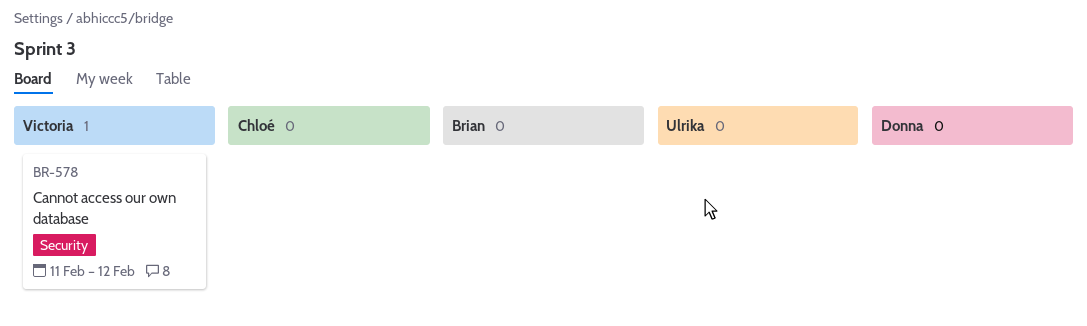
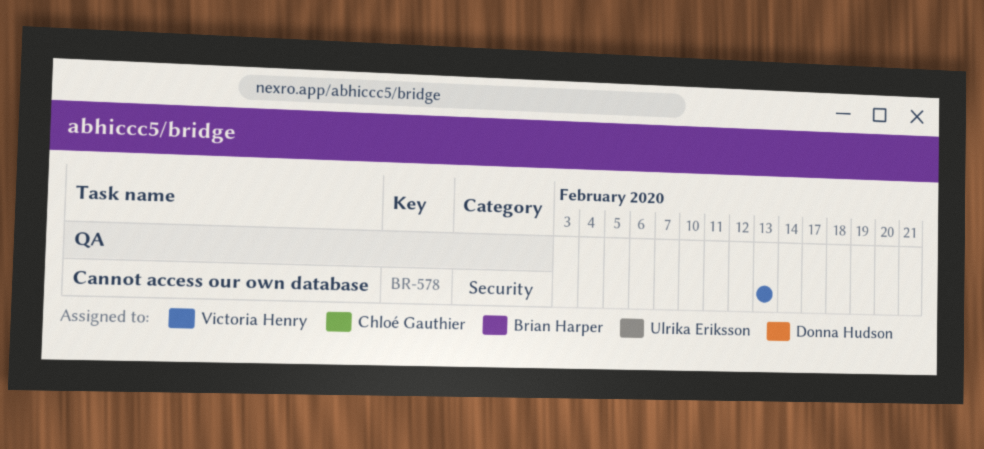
BR-578, start: Feb 11 -> Feb 13
BR-578, due: Feb 12 -> Feb 13

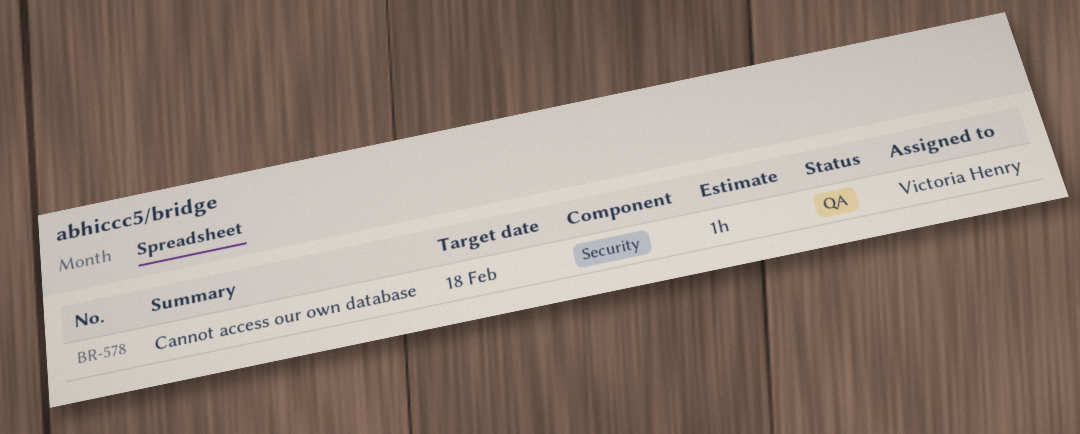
BR-578, due: Feb 13 -> Feb 18

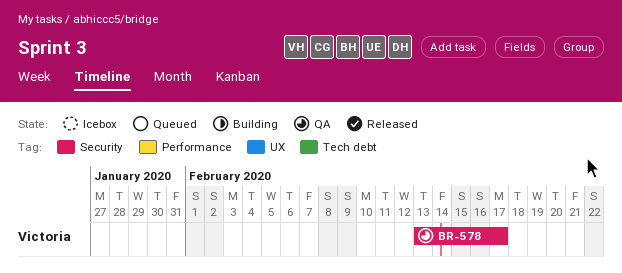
BR-578, due: Feb 18 -> Feb 17

